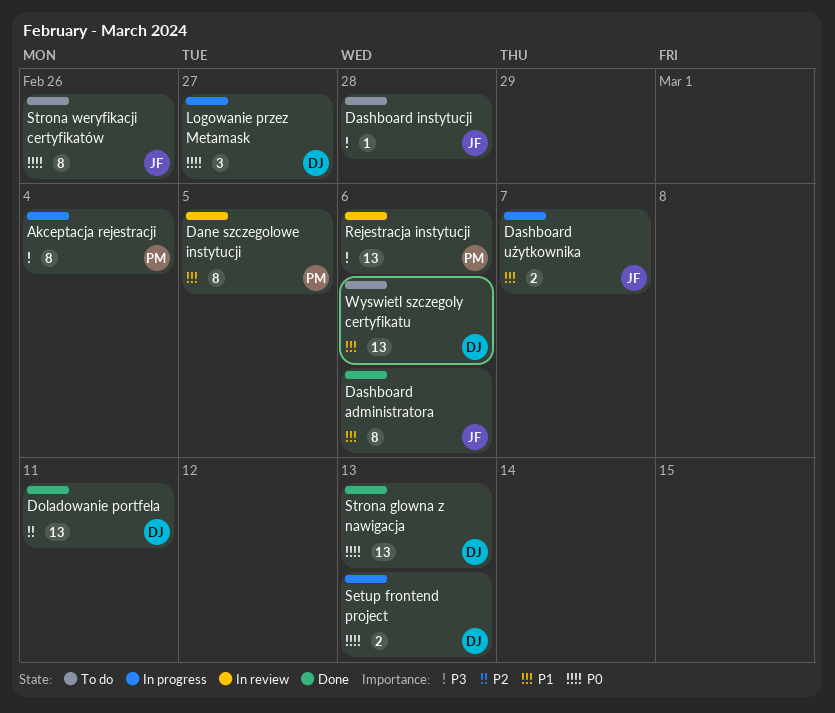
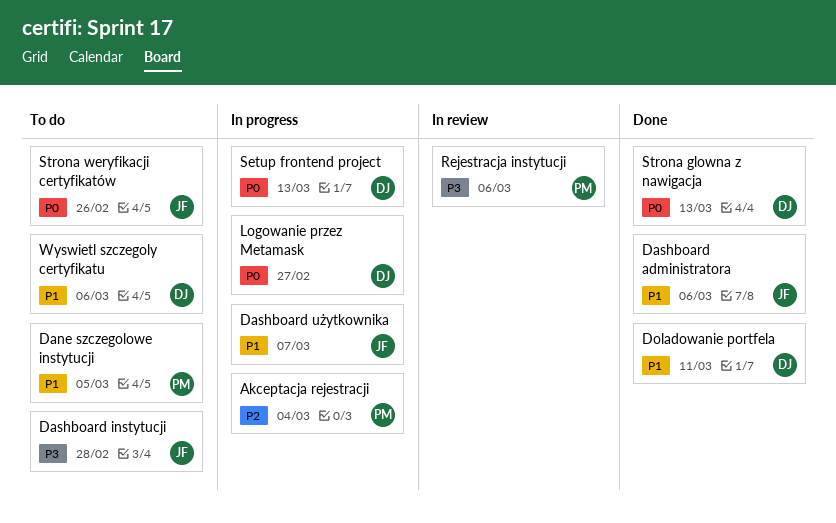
Akceptacja rejestracji, priority: P3 -> P2
Dane szczegolowe instytucji, status: In review -> To do
Doladowanie portfela, priority: P2 -> P1

